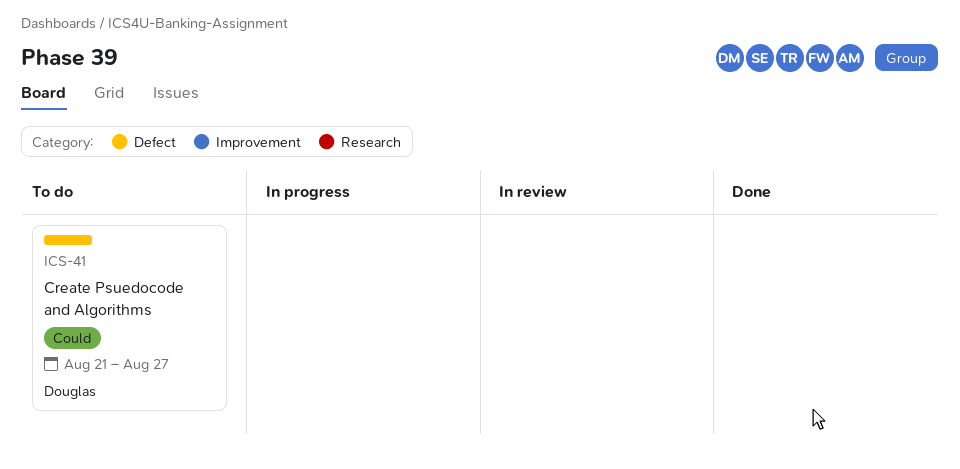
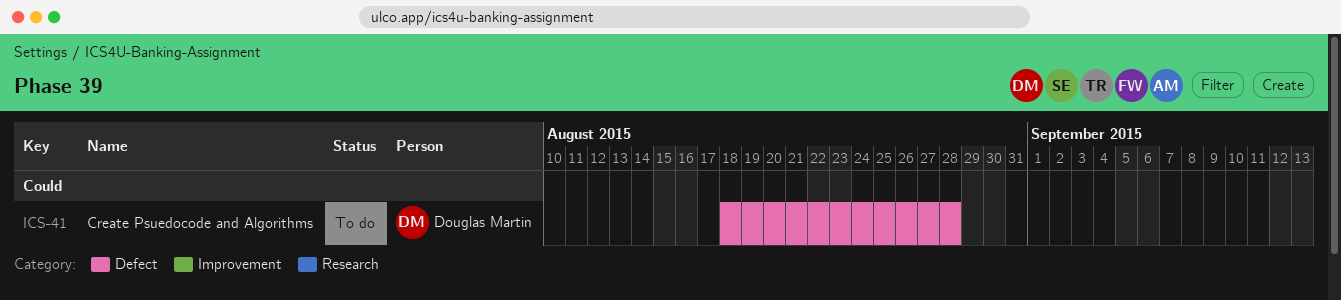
ICS-41, start: Aug 21 -> Aug 18
ICS-41, due: Aug 27 -> Aug 28

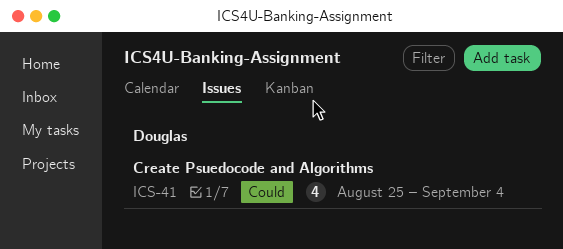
ICS-41, start: Aug 18 -> Aug 25
ICS-41, due: Aug 28 -> Sep 4

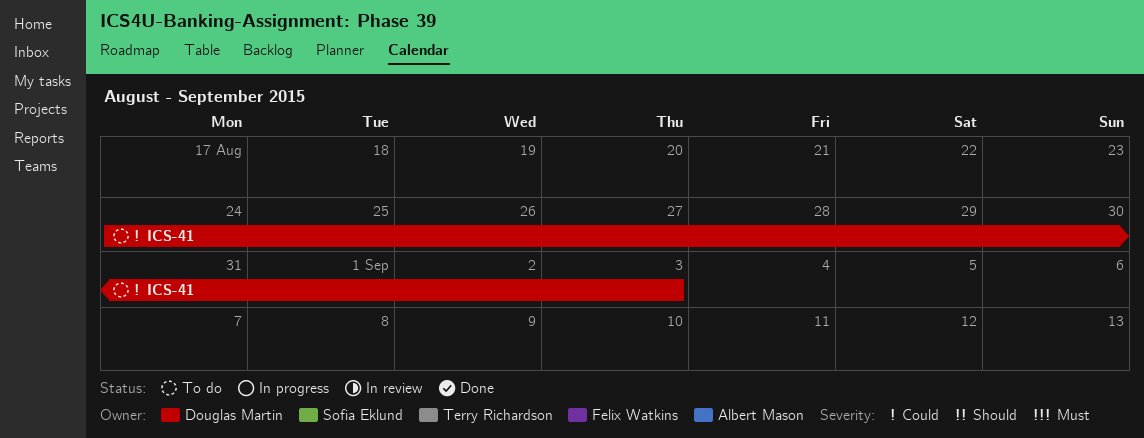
ICS-41, start: Aug 25 -> Aug 24
ICS-41, due: Sep 4 -> Sep 3

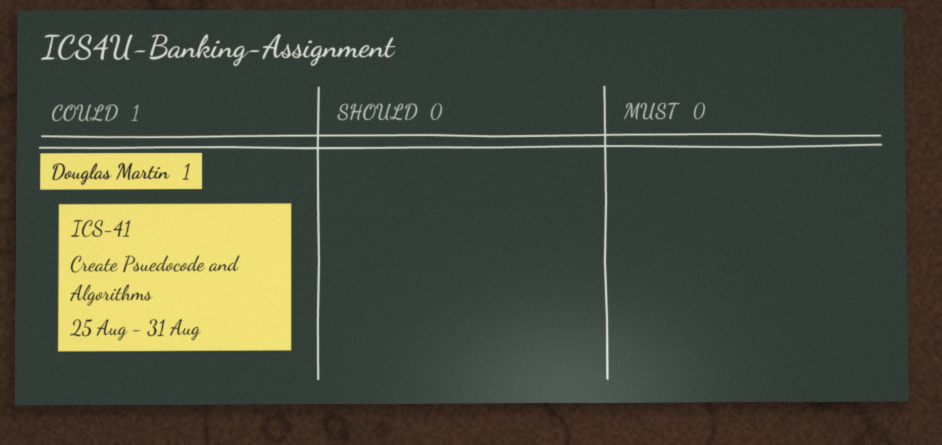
ICS-41, start: Aug 24 -> Aug 25
ICS-41, due: Sep 3 -> Aug 31

